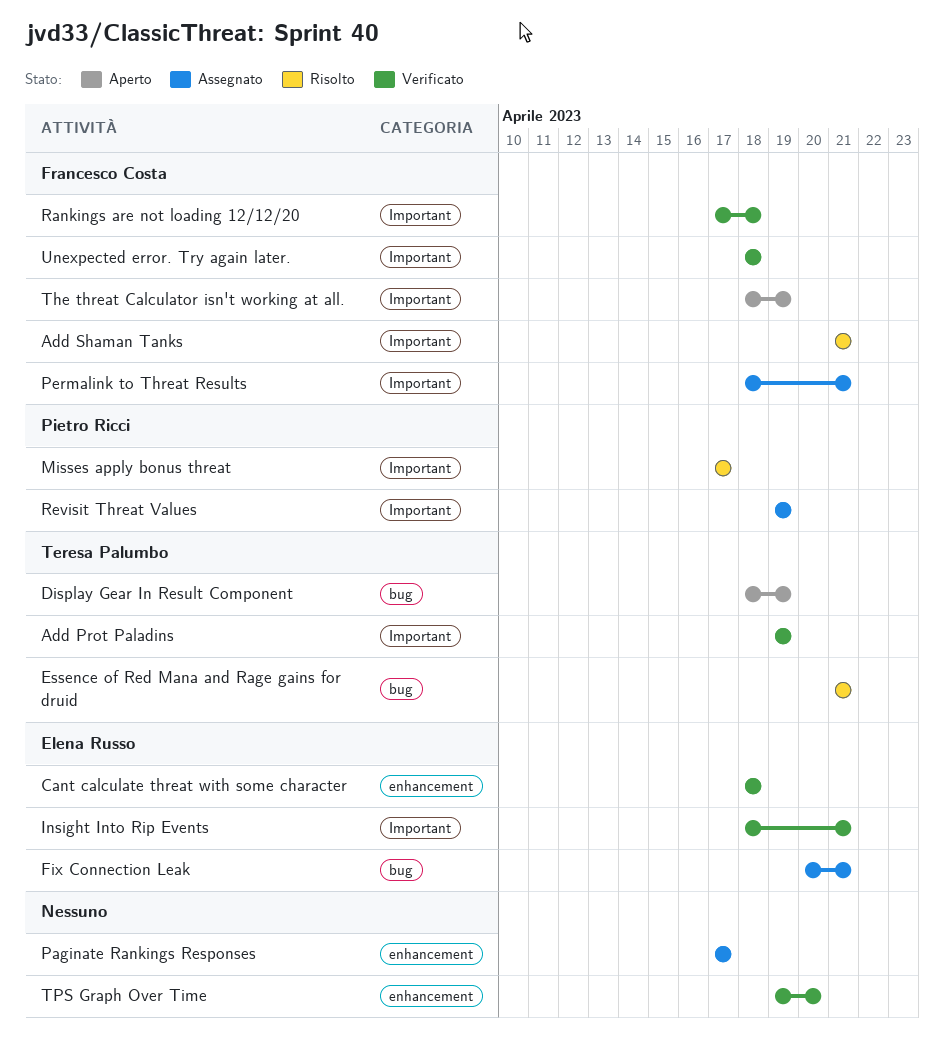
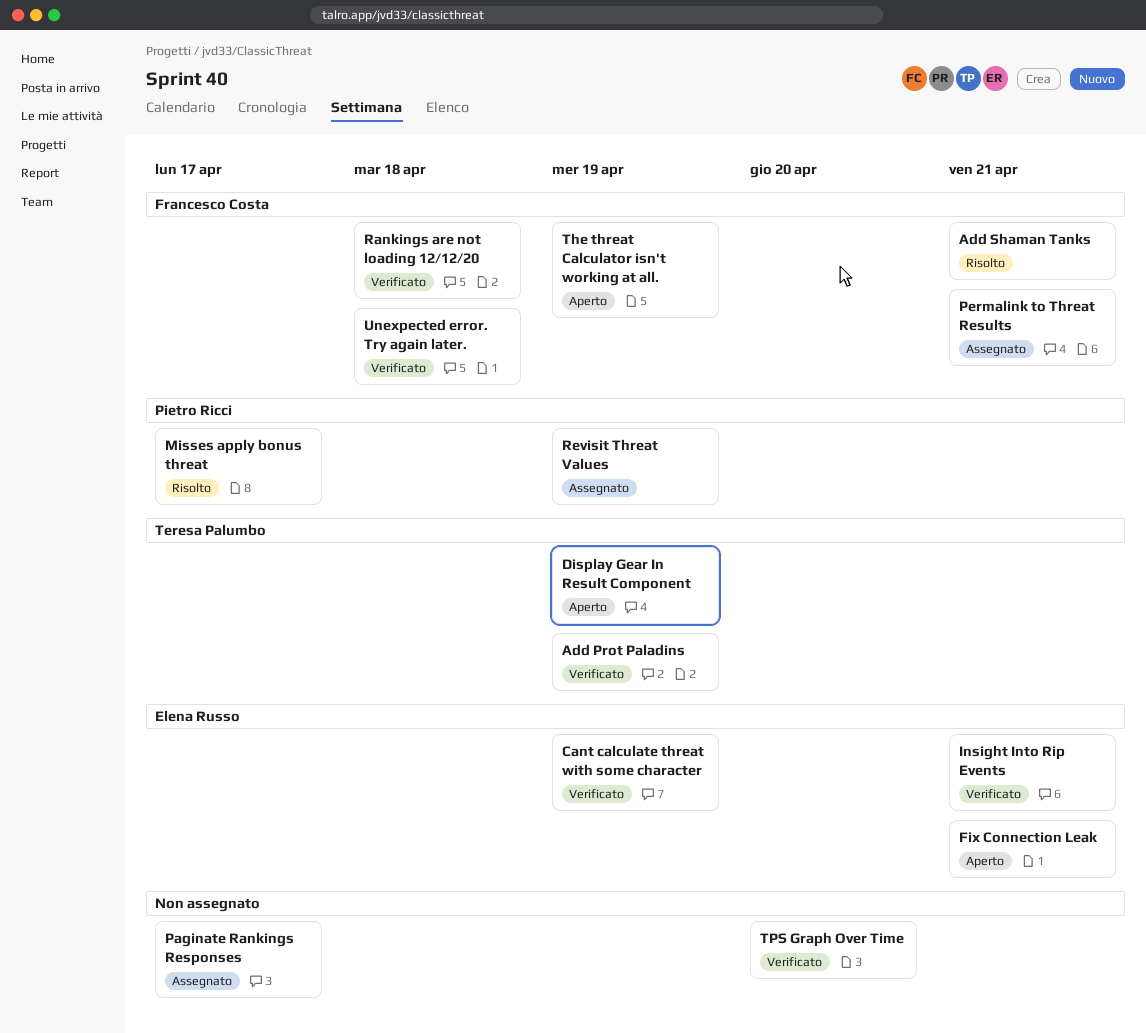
Cant calculate threat with some character, due: Apr 18 -> Apr 19
Essence of Red Mana and Rage gains for druid: present -> none
Fix Connection Leak, status: Assegnato -> Aperto

